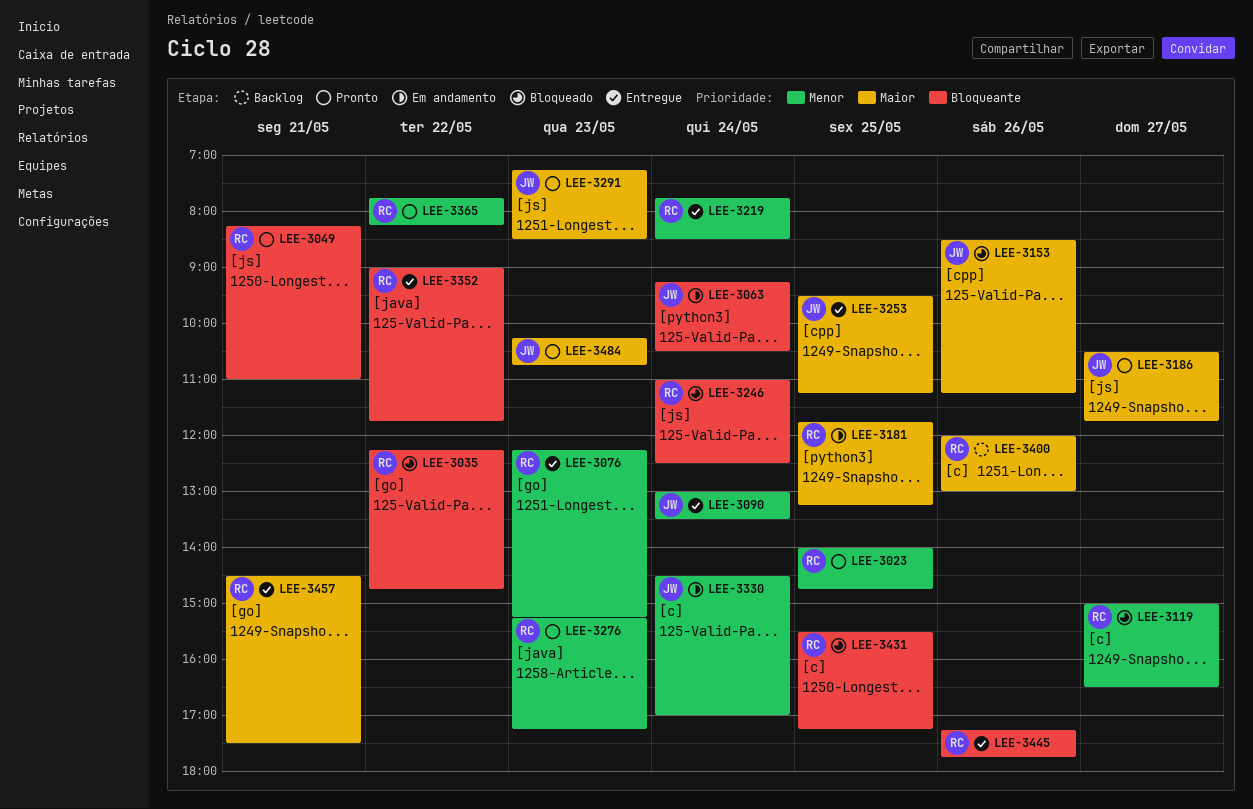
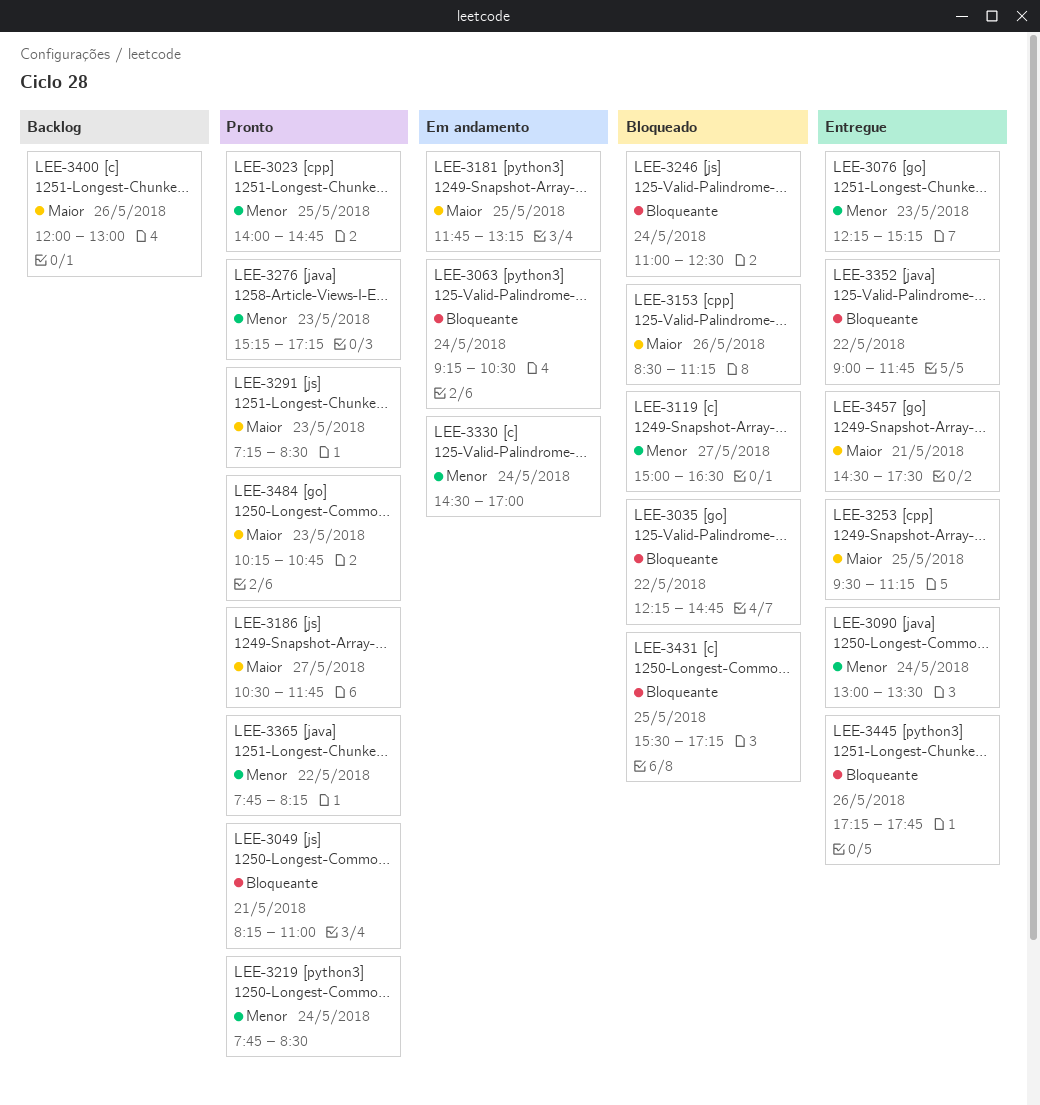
LEE-3219, status: Entregue -> Pronto

